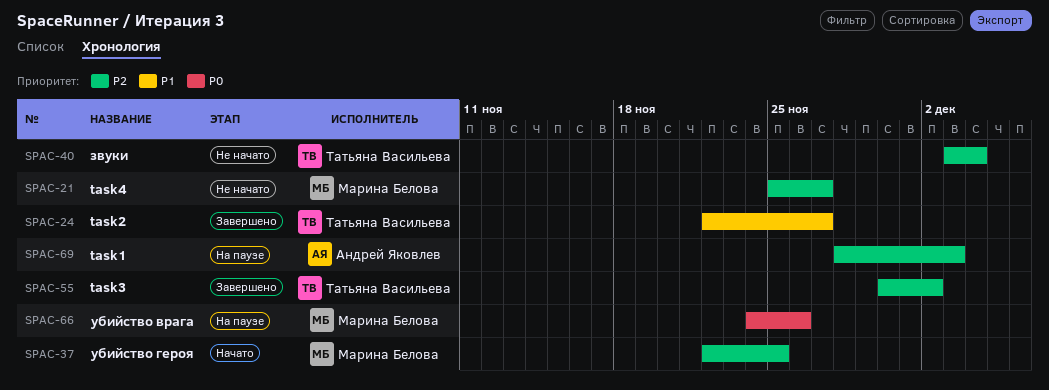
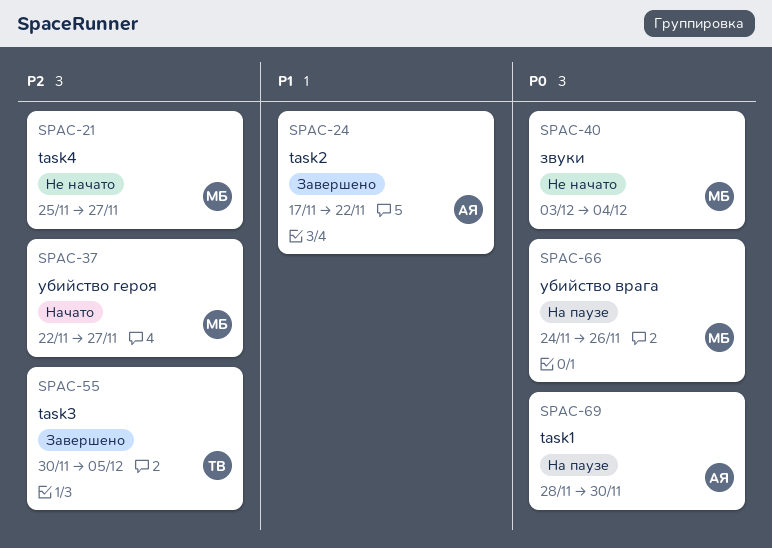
SPAC-24, owner: Татьяна Васильева -> Андрей Яковлев
SPAC-24, start: Nov 22 -> Nov 17
SPAC-24, due: Nov 27 -> Nov 22
SPAC-37, due: Nov 25 -> Nov 27
SPAC-40, owner: Татьяна Васильева -> Марина Белова
SPAC-40, priority: P2 -> P0
SPAC-55, due: Dec 2 -> Dec 5
SPAC-69, priority: P2 -> P0
SPAC-69, due: Dec 3 -> Nov 30

